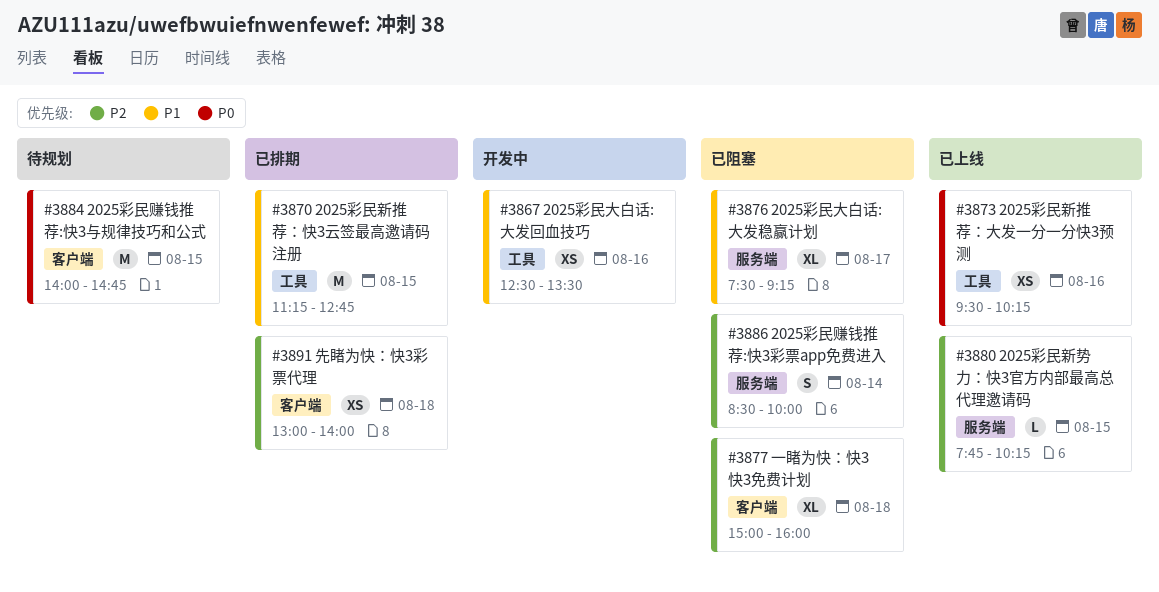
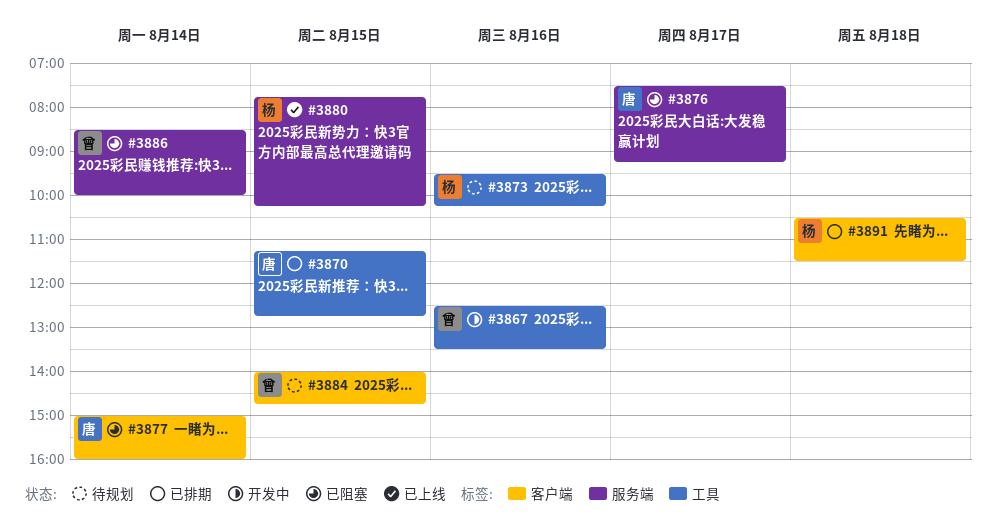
#3873, status: 已上线 -> 待规划
#3877, day: Aug 18 -> Aug 14
#3891, begins: 13:00 -> 10:30
#3891, ends: 14:00 -> 11:30

